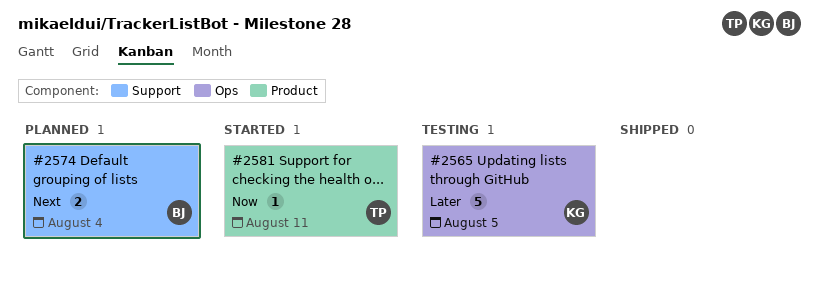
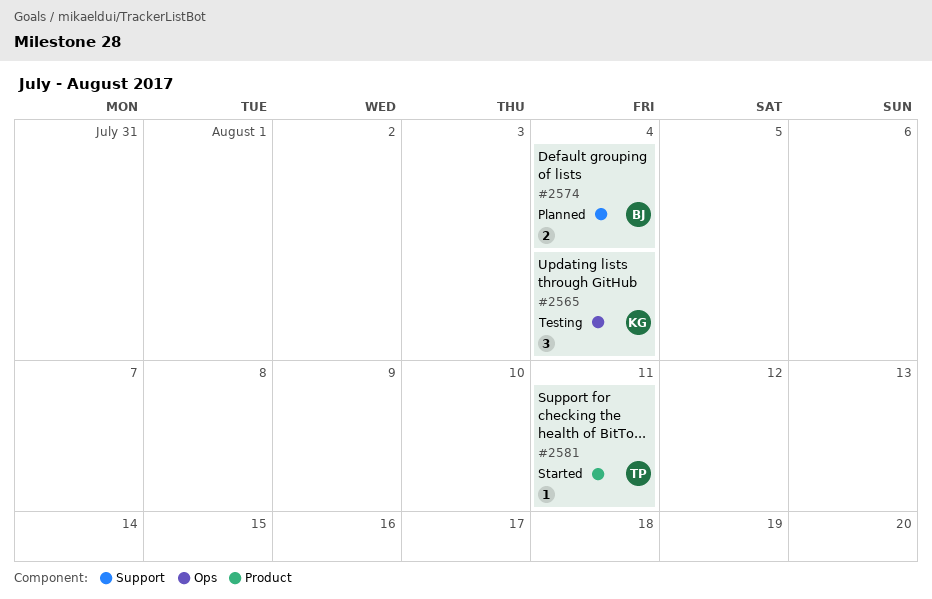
#2565, estimate: 5 -> 3
#2565, due: Aug 5 -> Aug 4

